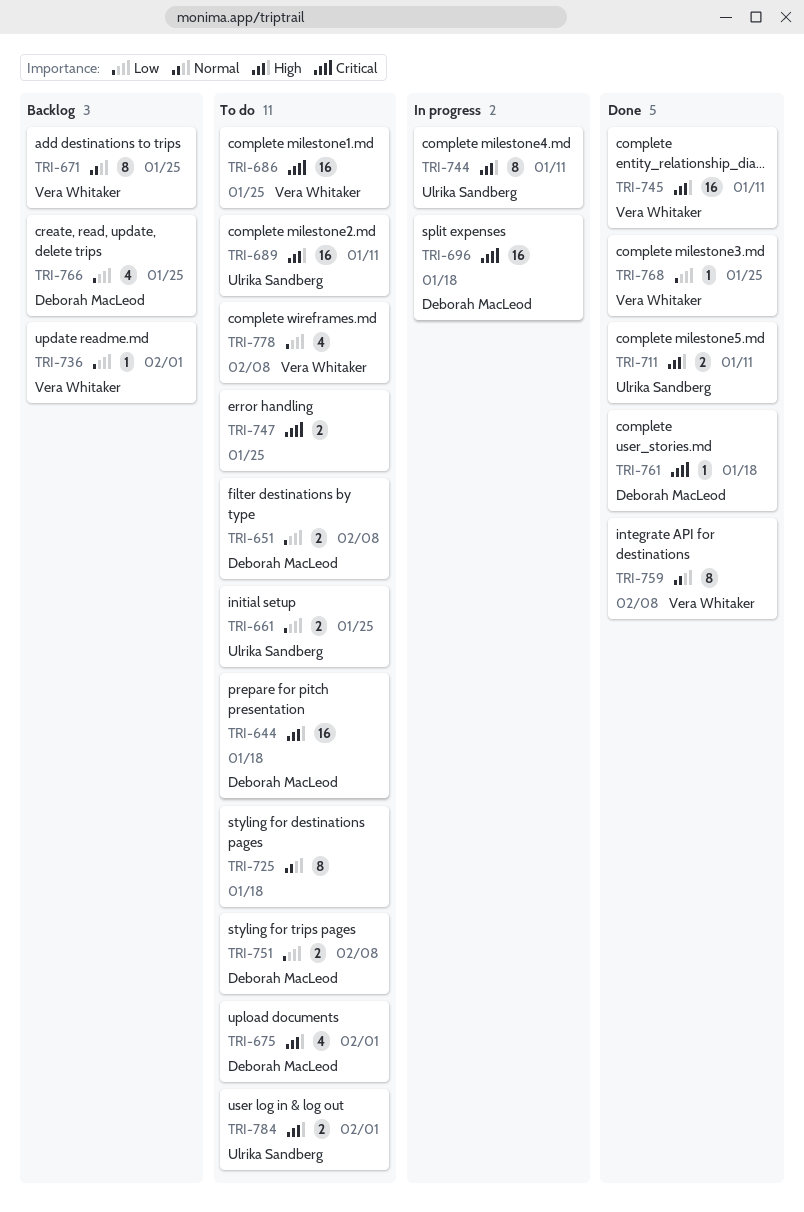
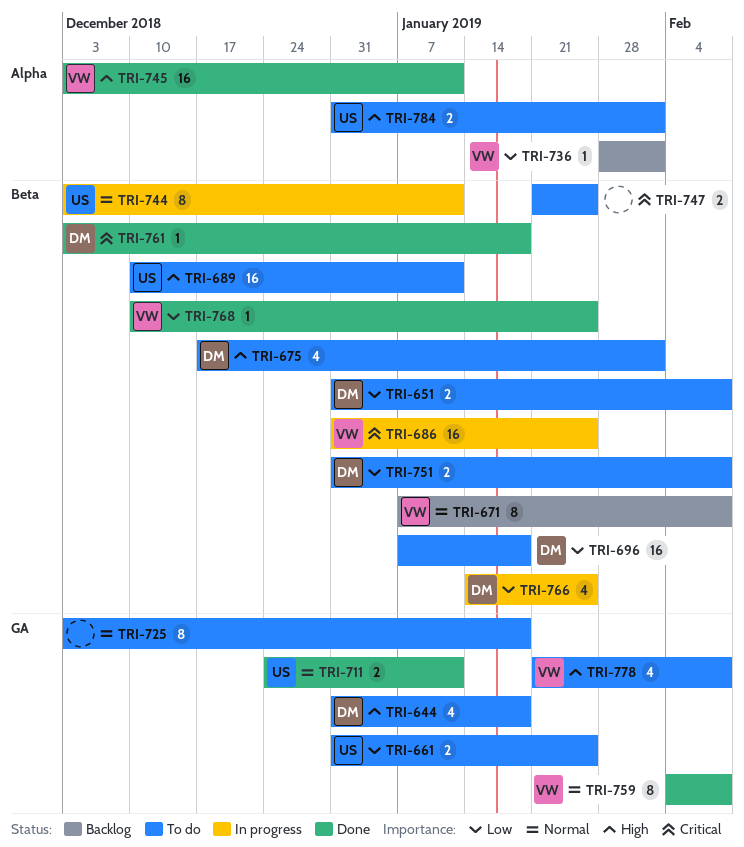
TRI-644, estimate: 16 -> 4
TRI-671, due: Jan 25 -> Feb 8
TRI-686, status: To do -> In progress
TRI-696, status: In progress -> To do
TRI-696, priority: Critical -> Low
TRI-711, priority: High -> Normal
TRI-744, priority: High -> Normal
TRI-766, status: Backlog -> In progress
TRI-778, priority: Low -> High

